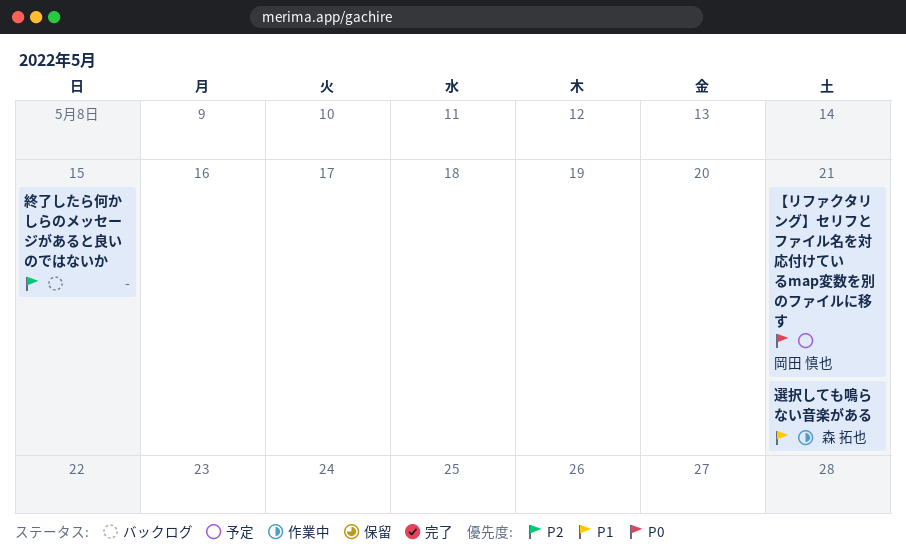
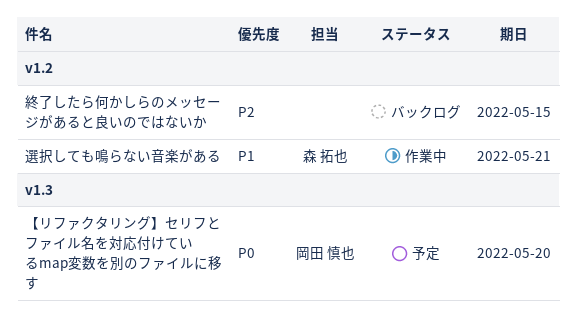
【リファクタリング】セリフとファイル名を対応付けているmap変数を別のファイルに移す, due: May 21 -> May 20

